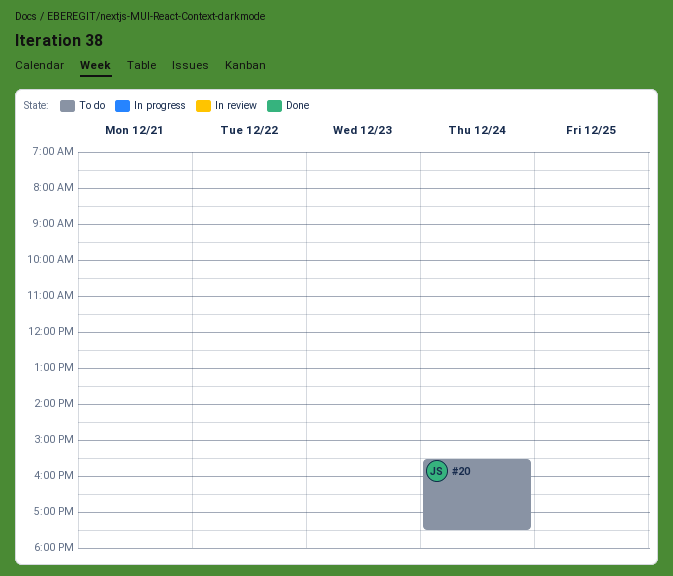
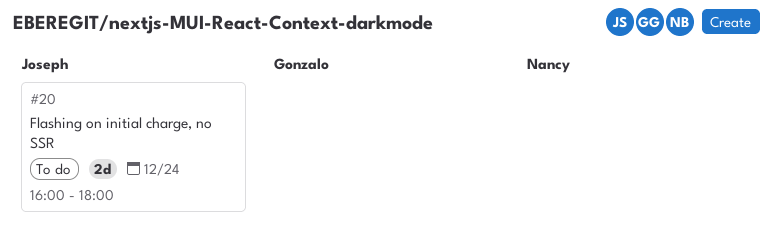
#20, begins: 15:30 -> 16:00
#20, ends: 17:30 -> 18:00

